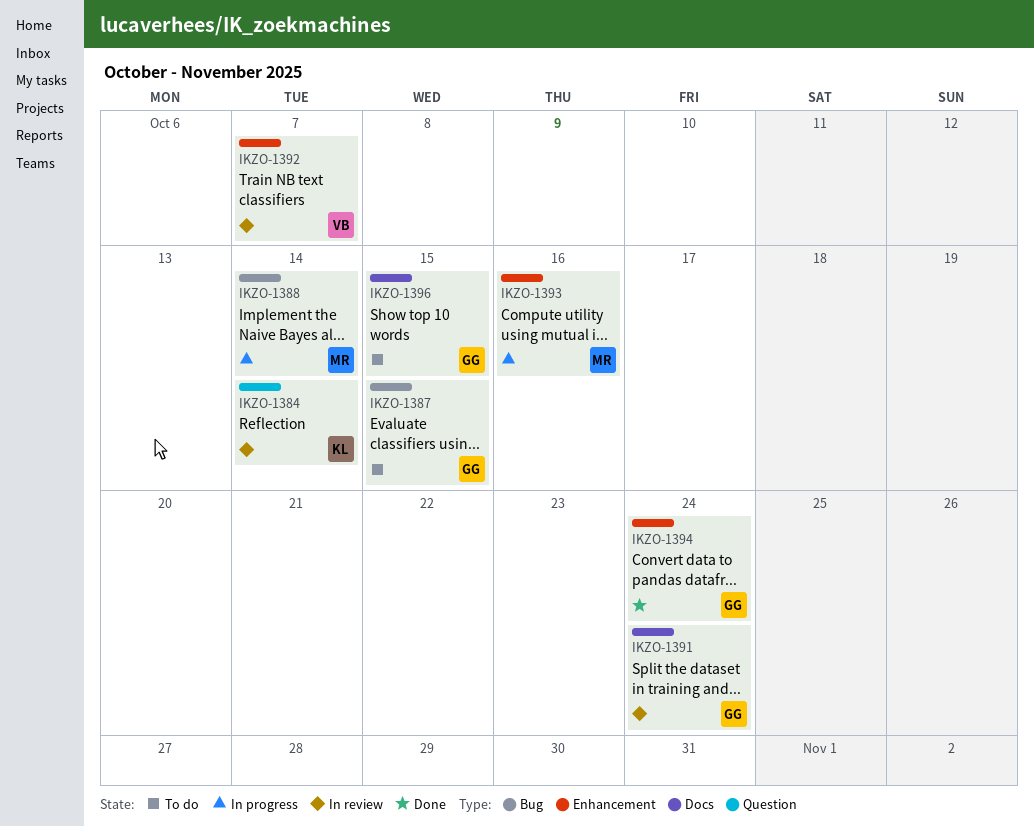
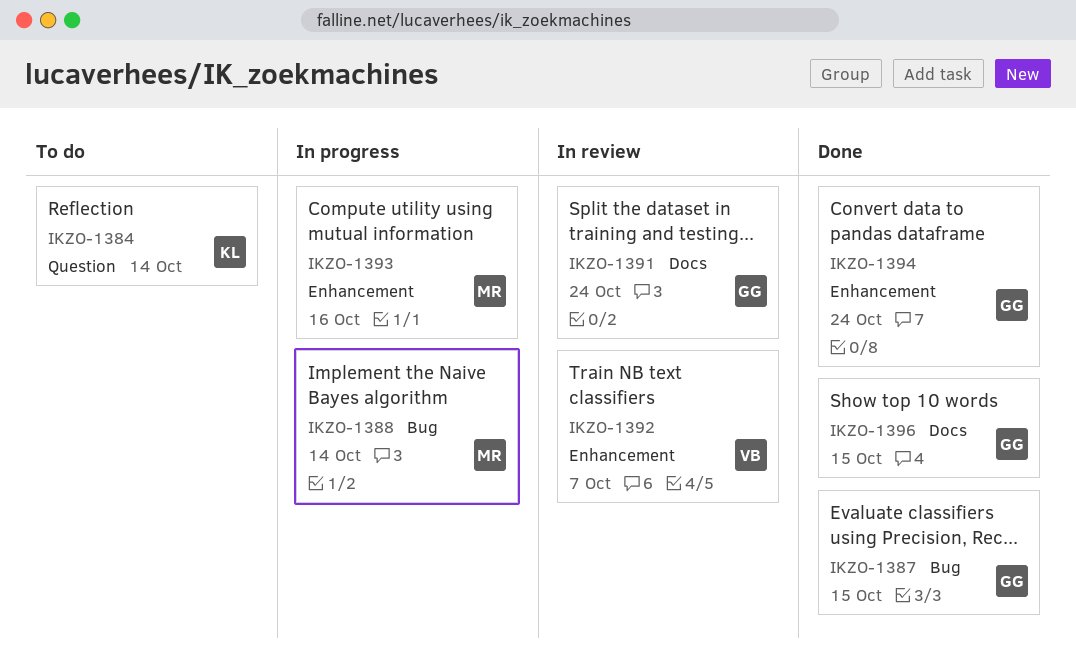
IKZO-1384, status: In review -> To do
IKZO-1387, status: To do -> Done
IKZO-1396, status: To do -> Done

